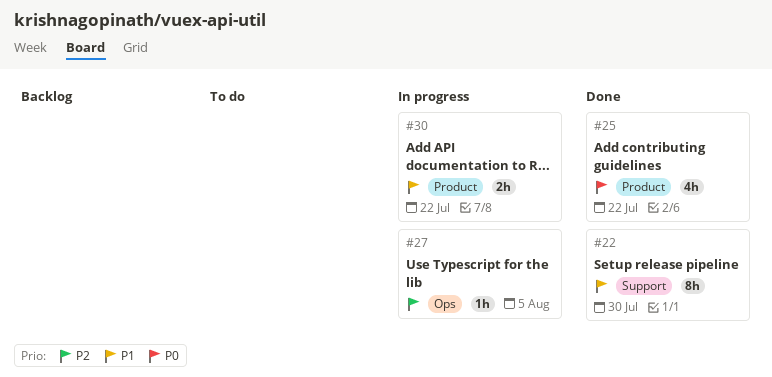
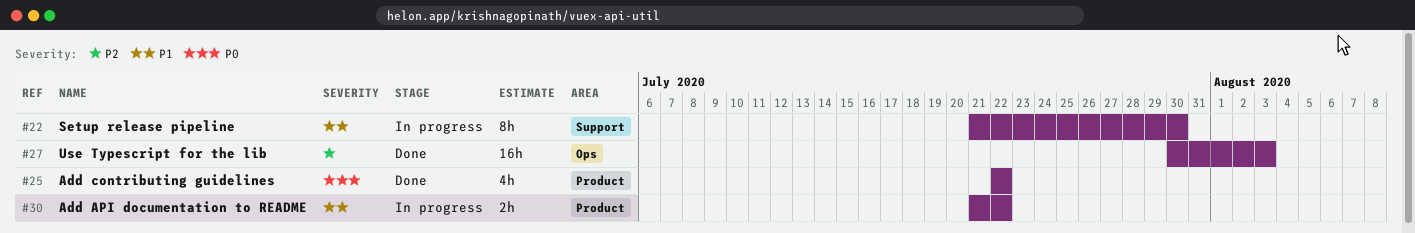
#22, status: Done -> In progress
#27, status: In progress -> Done
#27, estimate: 1h -> 16h
#27, due: Aug 5 -> Aug 3

